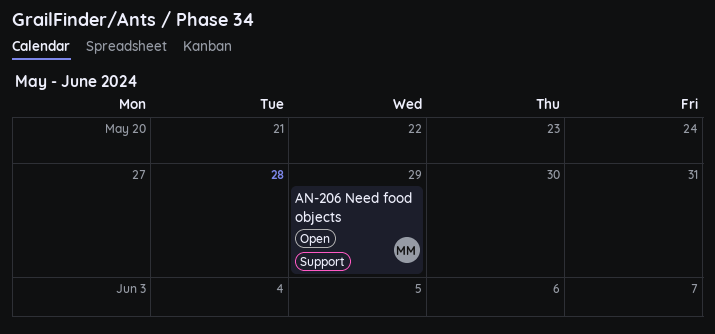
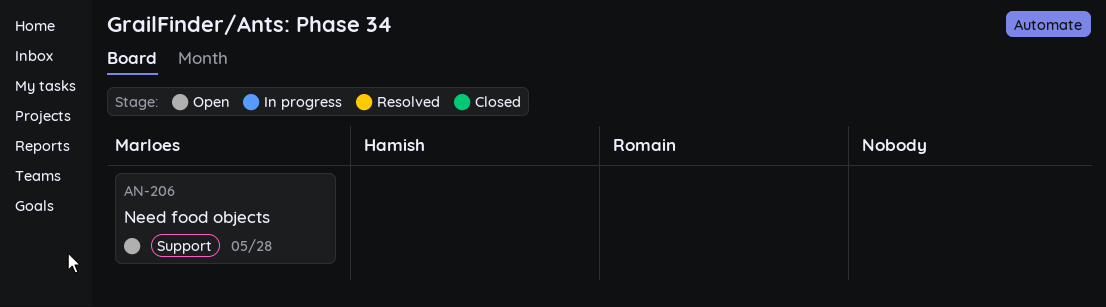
AN-206, due: May 29 -> May 28

